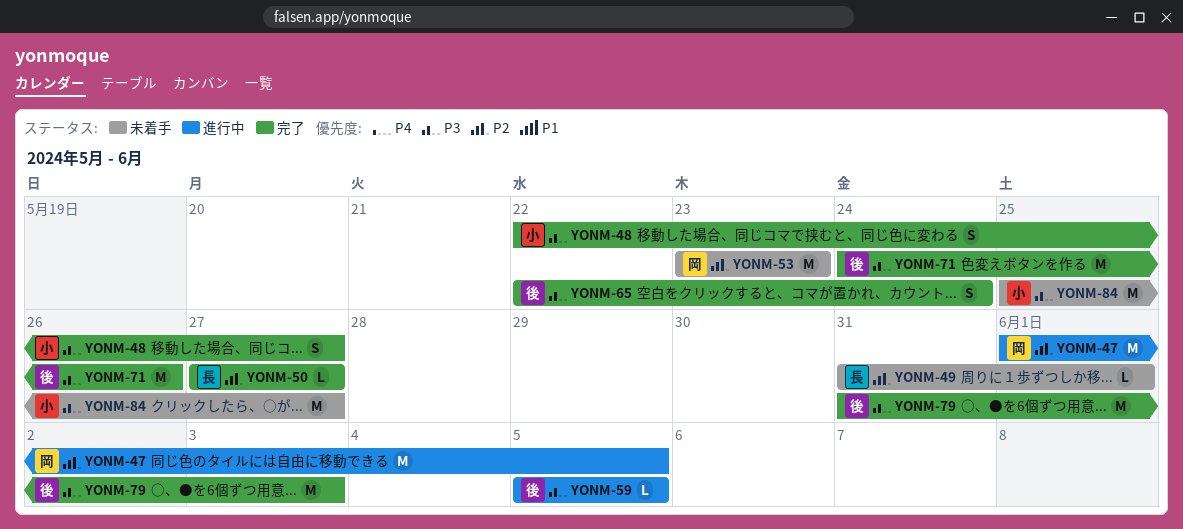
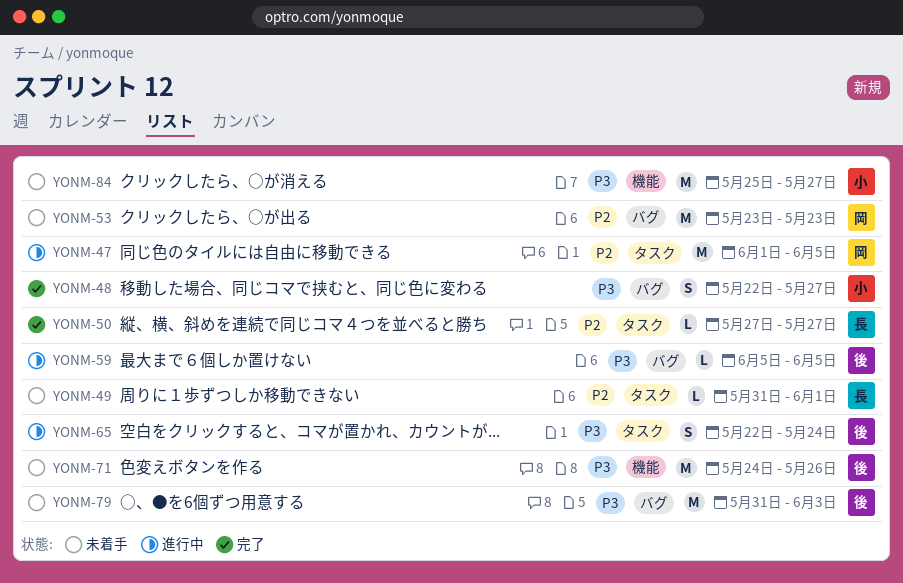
YONM-65, status: 完了 -> 進行中
YONM-71, status: 完了 -> 未着手
YONM-79, status: 完了 -> 未着手

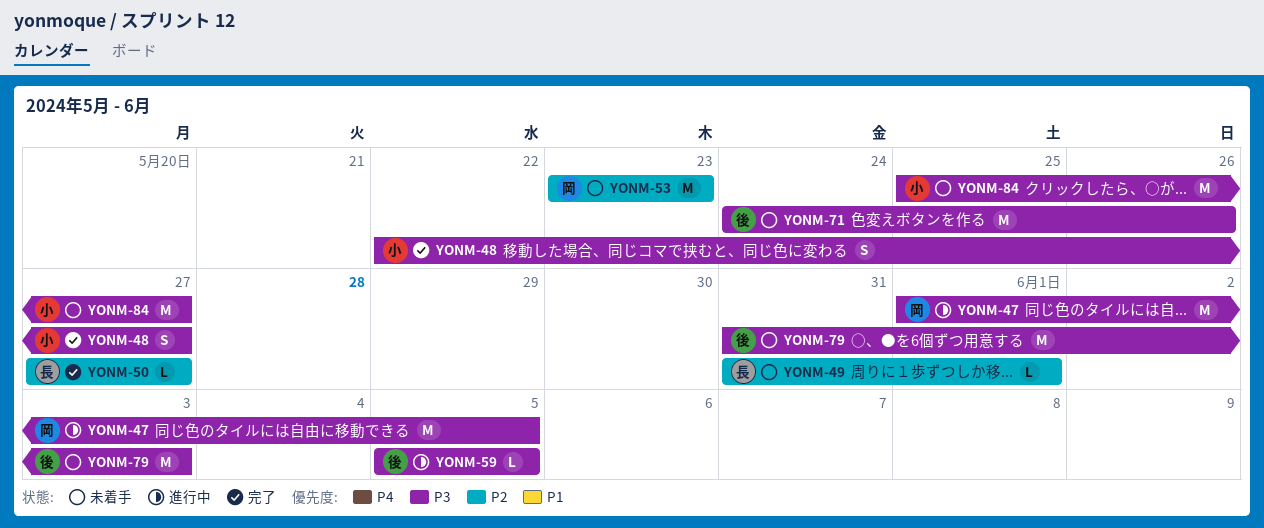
YONM-47, priority: P2 -> P3
YONM-65: present -> none

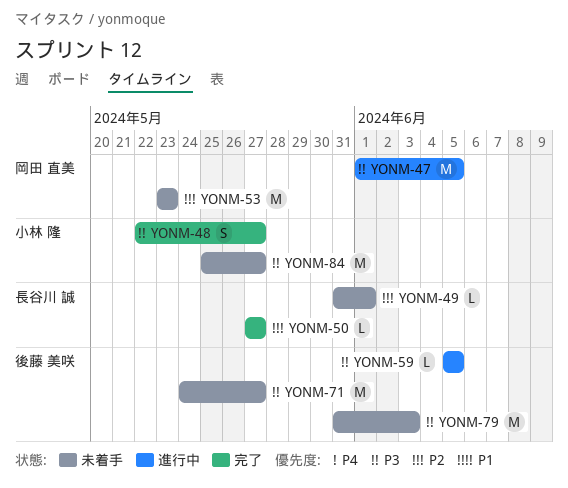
YONM-71, due: May 26 -> May 27

